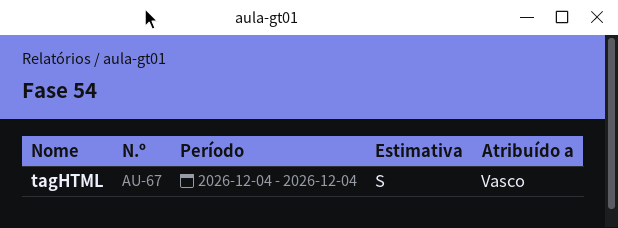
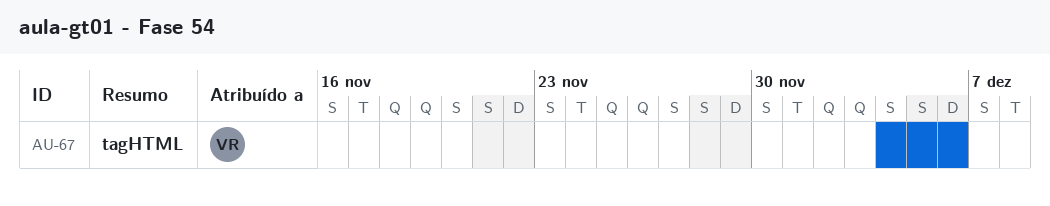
AU-67, due: Dec 4 -> Dec 6

